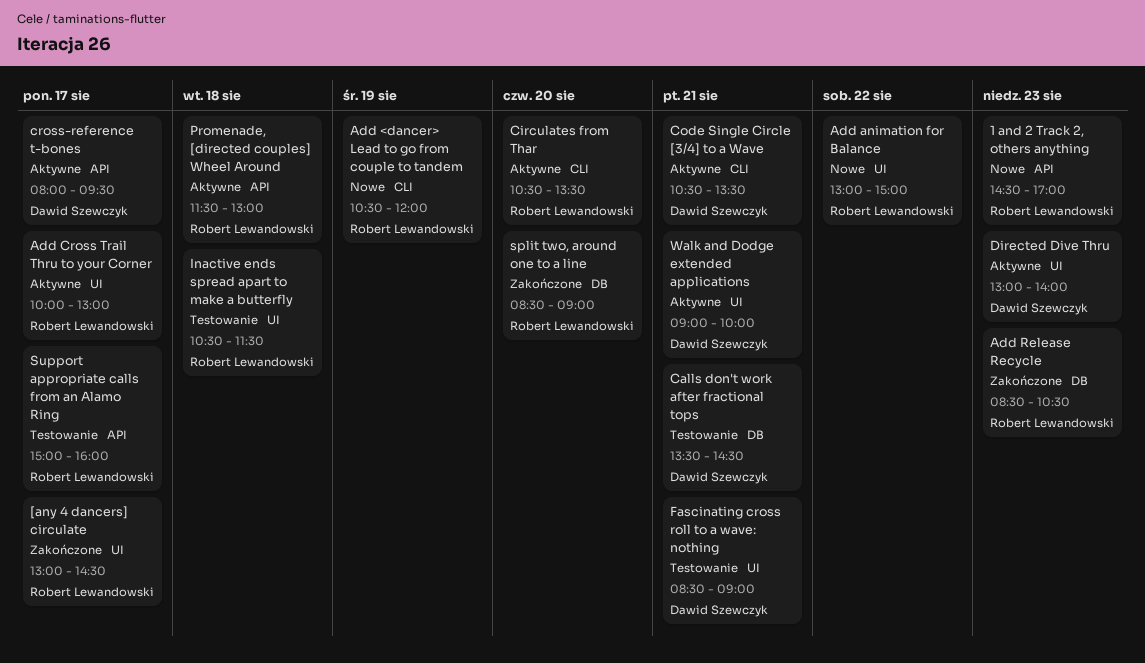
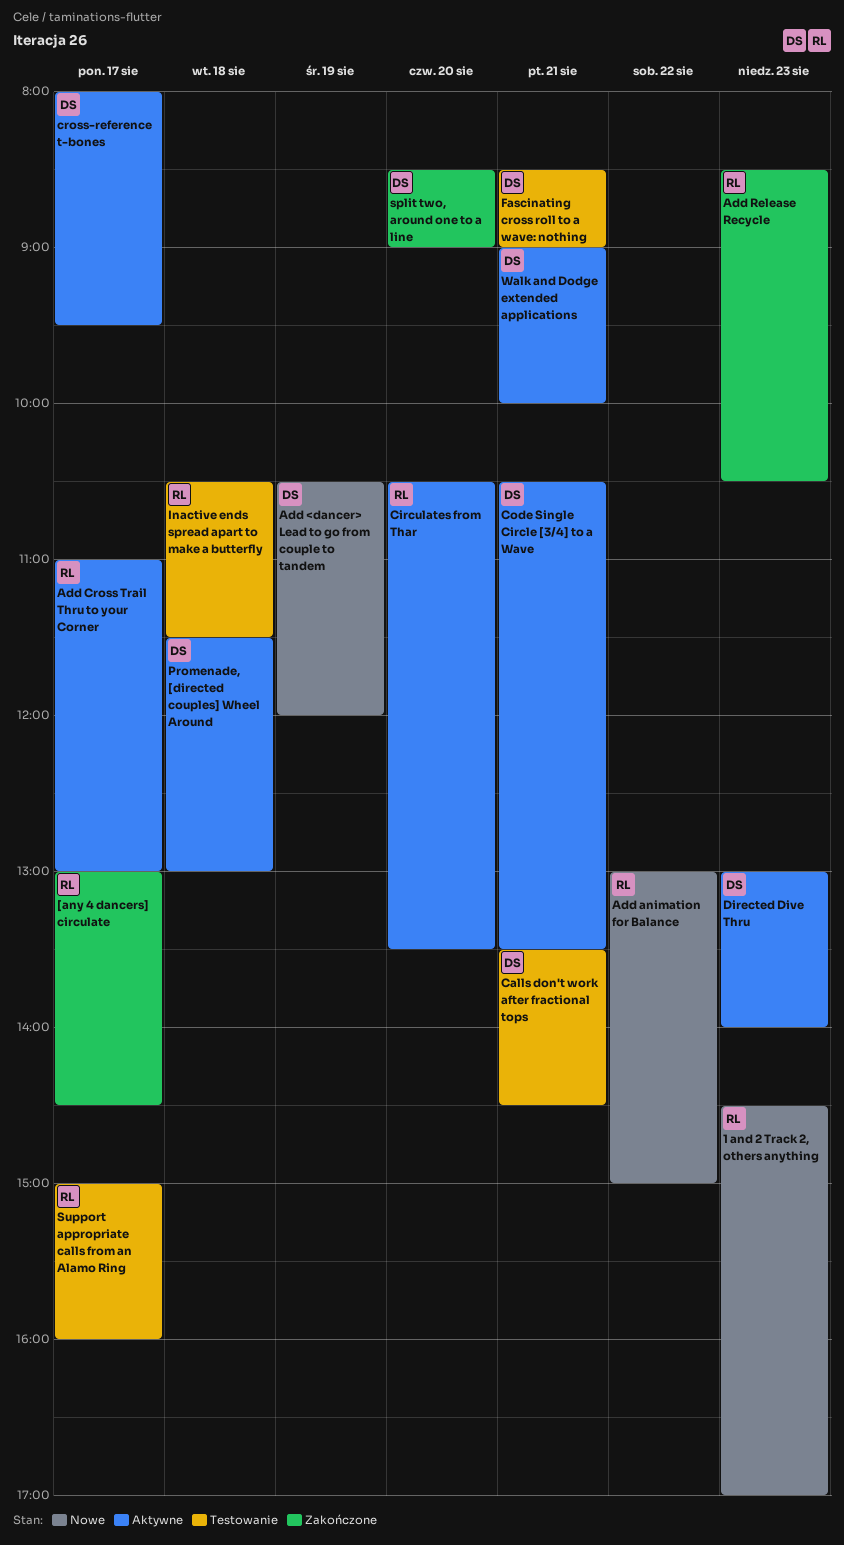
Add <dancer> Lead to go from couple to tandem, owner: Robert Lewandowski -> Dawid Szewczyk
Add Cross Trail Thru to your Corner, begins: 10:00 -> 11:00
Promenade, [directed couples] Wheel Around, owner: Robert Lewandowski -> Dawid Szewczyk
split two, around one to a line, owner: Robert Lewandowski -> Dawid Szewczyk

